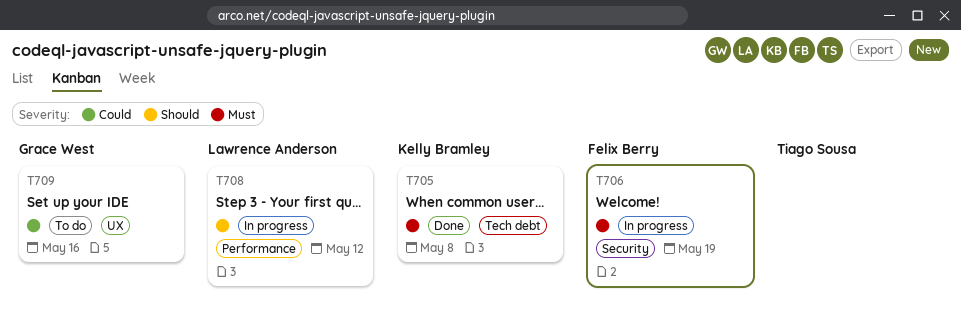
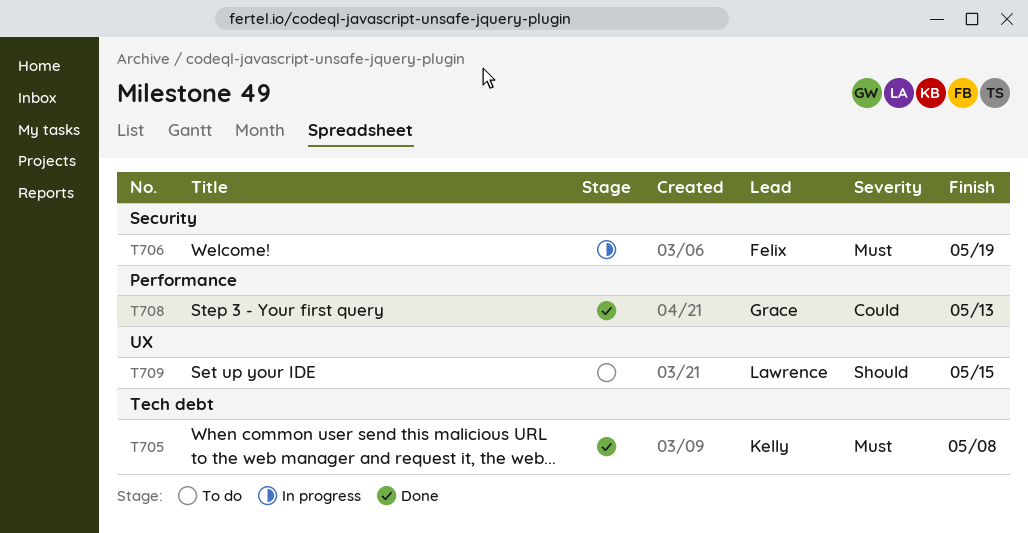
T708, status: In progress -> Done
T708, owner: Lawrence Anderson -> Grace West
T708, priority: Should -> Could
T708, due: May 12 -> May 13
T709, owner: Grace West -> Lawrence Anderson
T709, priority: Could -> Should
T709, due: May 16 -> May 15

